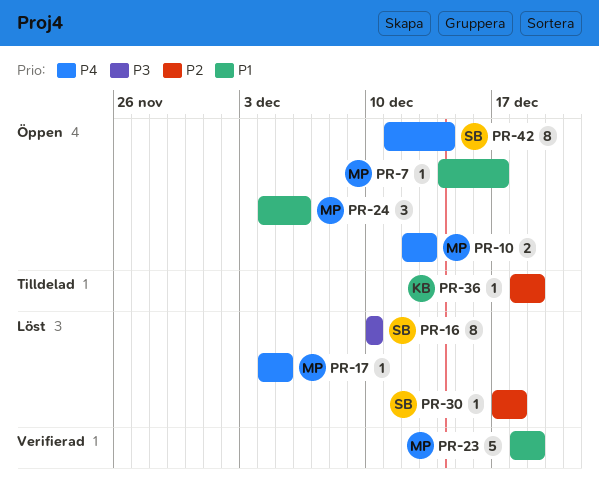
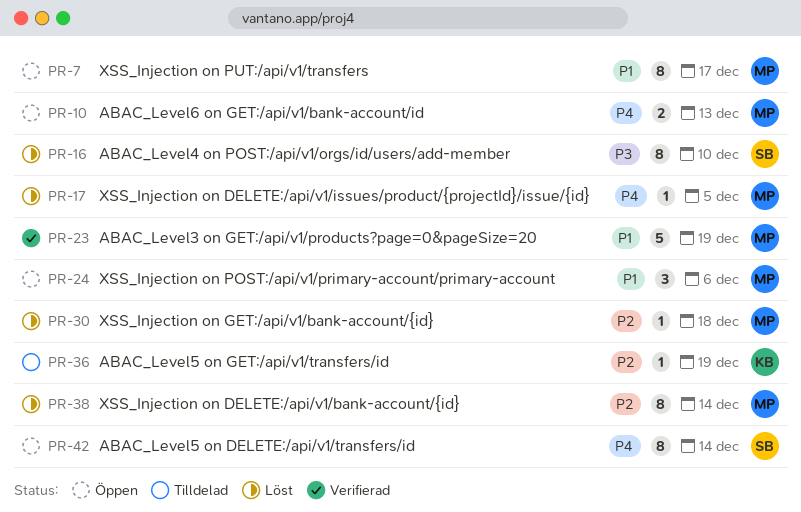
PR-7, estimate: 1 -> 8
PR-30, owner: SB -> MP
PR-38: none -> present

